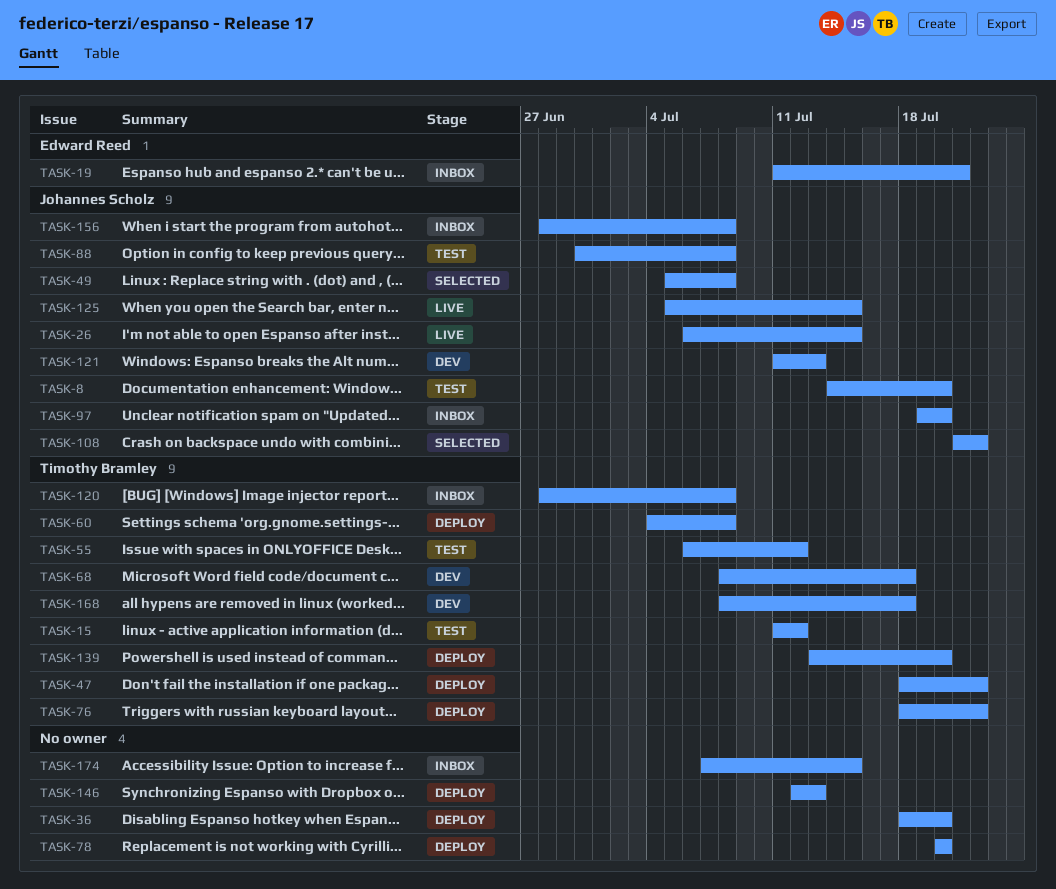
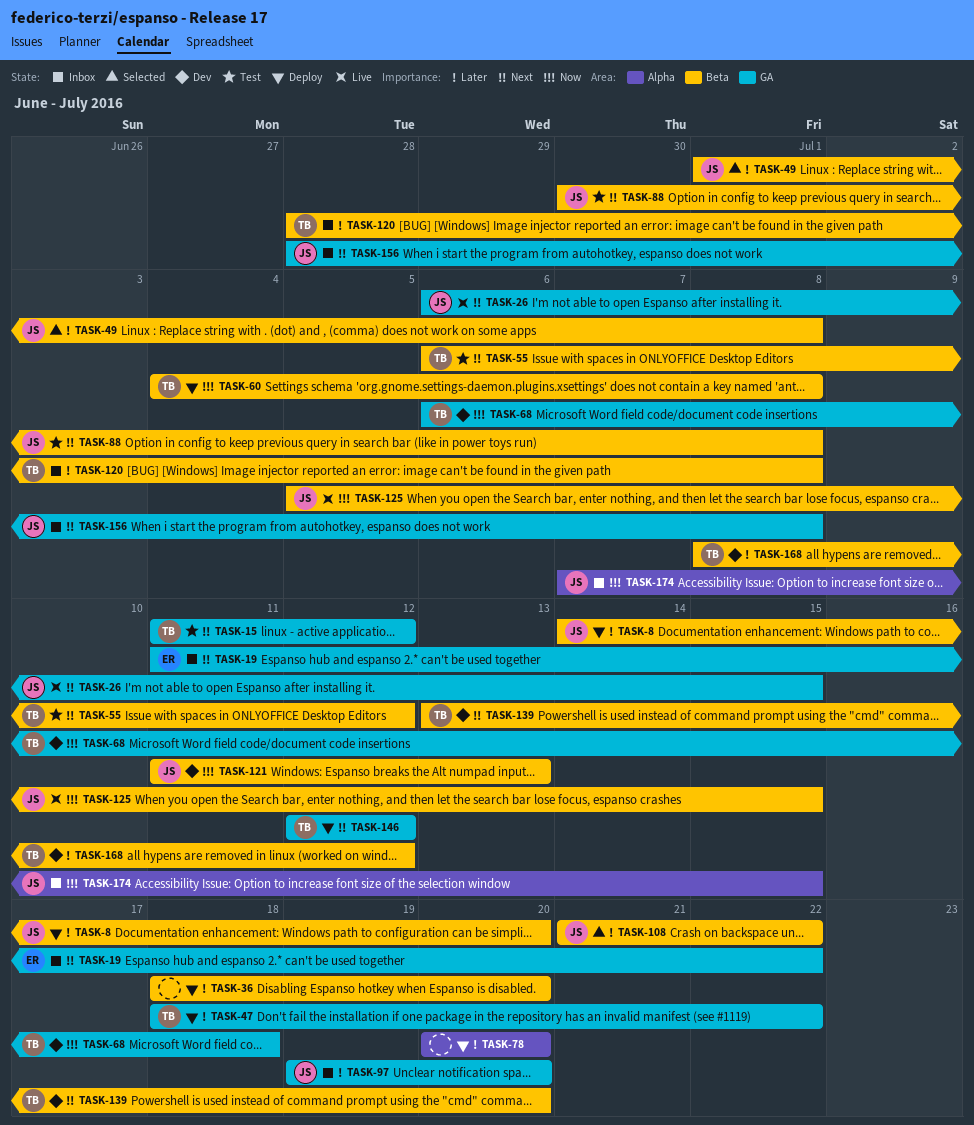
TASK-8, status: Test -> Deploy
TASK-19, due: Jul 21 -> Jul 22
TASK-49, start: Jul 5 -> Jul 1
TASK-68, start: Jul 8 -> Jul 6
TASK-76: present -> none
TASK-139, status: Deploy -> Dev
TASK-146, owner: none -> Timothy Bramley
TASK-146, due: Jul 13 -> Jul 12
TASK-168, due: Jul 18 -> Jul 12
TASK-174, owner: none -> Johannes Scholz

